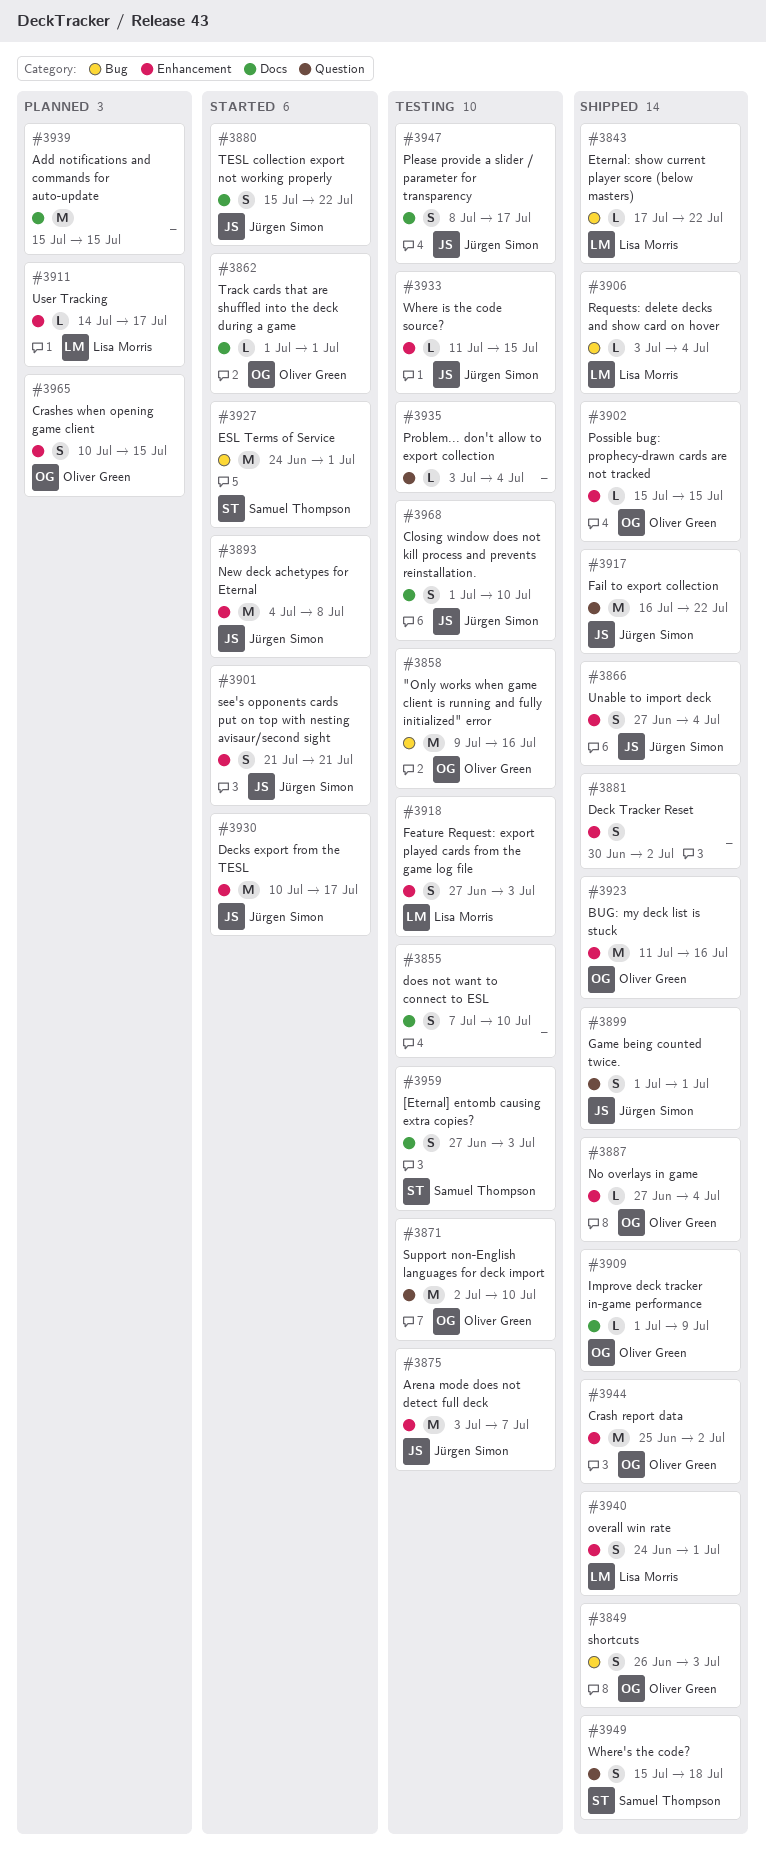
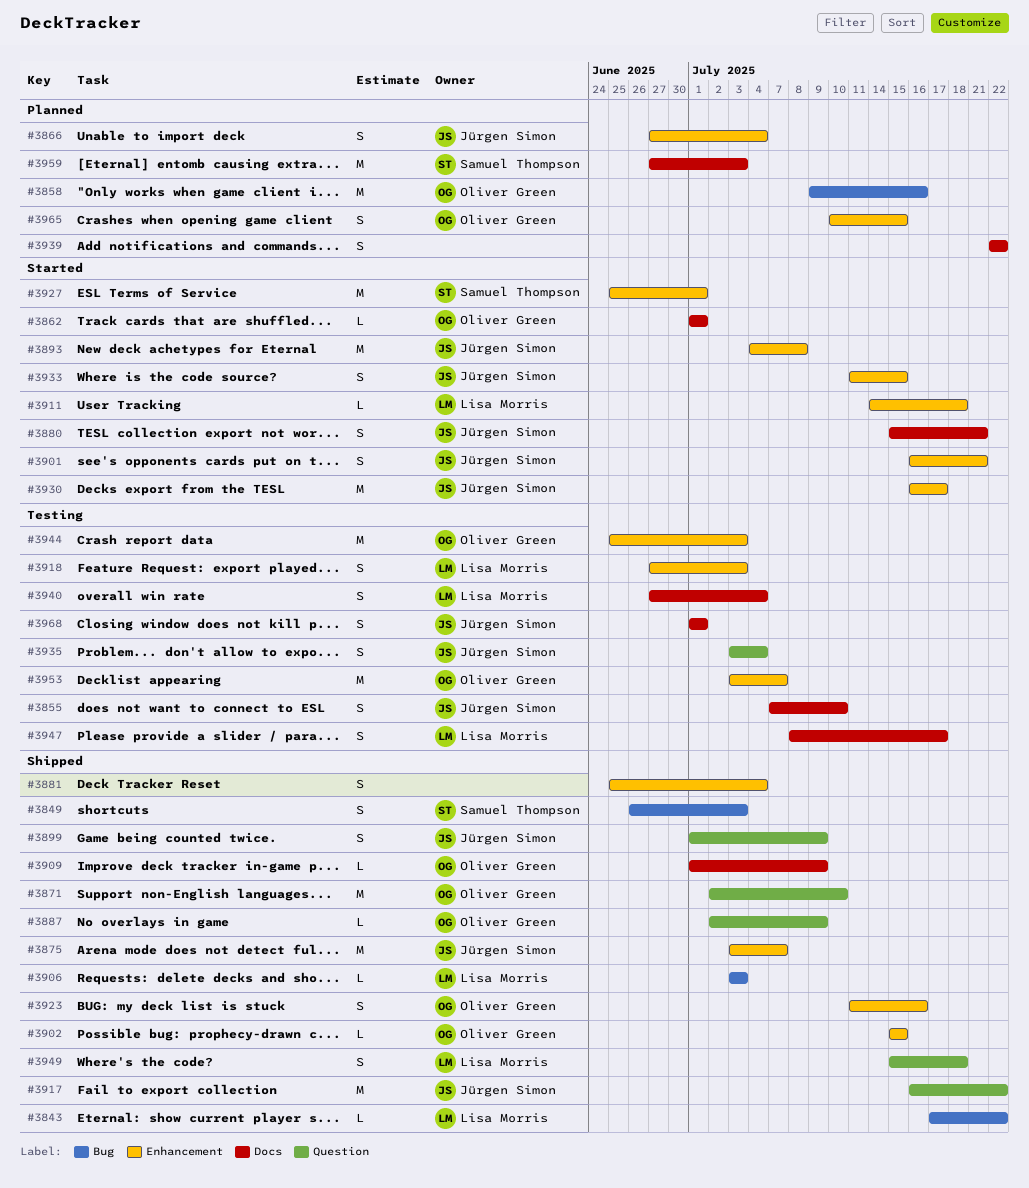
#3849, owner: Oliver Green -> Samuel Thompson
#3855, owner: none -> Jürgen Simon
#3858, status: Testing -> Planned
#3866, status: Shipped -> Planned
#3871, status: Testing -> Shipped
#3875, status: Testing -> Shipped
#3880, due: Jul 22 -> Jul 21
#3881, start: Jun 30 -> Jun 25
#3881, due: Jul 2 -> Jul 4
#3887, label: Enhancement -> Question
#3887, start: Jun 27 -> Jul 2
#3887, due: Jul 4 -> Jul 9
#3899, due: Jul 1 -> Jul 9
#3901, start: Jul 21 -> Jul 16
#3906, due: Jul 4 -> Jul 3
#3911, status: Planned -> Started
#3911, due: Jul 17 -> Jul 18
#3923, estimate: M -> S
#3927, label: Bug -> Enhancement
#3927, start: Jun 24 -> Jun 25
#3930, start: Jul 10 -> Jul 16
#3933, status: Testing -> Started
#3933, estimate: L -> S
#3935, owner: none -> Jürgen Simon
#3935, estimate: L -> S
#3939, estimate: M -> S
#3939, start: Jul 15 -> Jul 22
#3939, due: Jul 15 -> Jul 22
#3940, status: Shipped -> Testing
#3940, label: Enhancement -> Docs
#3940, start: Jun 24 -> Jun 27
#3940, due: Jul 1 -> Jul 4
#3944, status: Shipped -> Testing
#3944, due: Jul 2 -> Jul 3
#3947, owner: Jürgen Simon -> Lisa Morris
#3949, owner: Samuel Thompson -> Lisa Morris
#3953: none -> present
#3959, status: Testing -> Planned
#3959, estimate: S -> M
#3968, due: Jul 10 -> Jul 1

